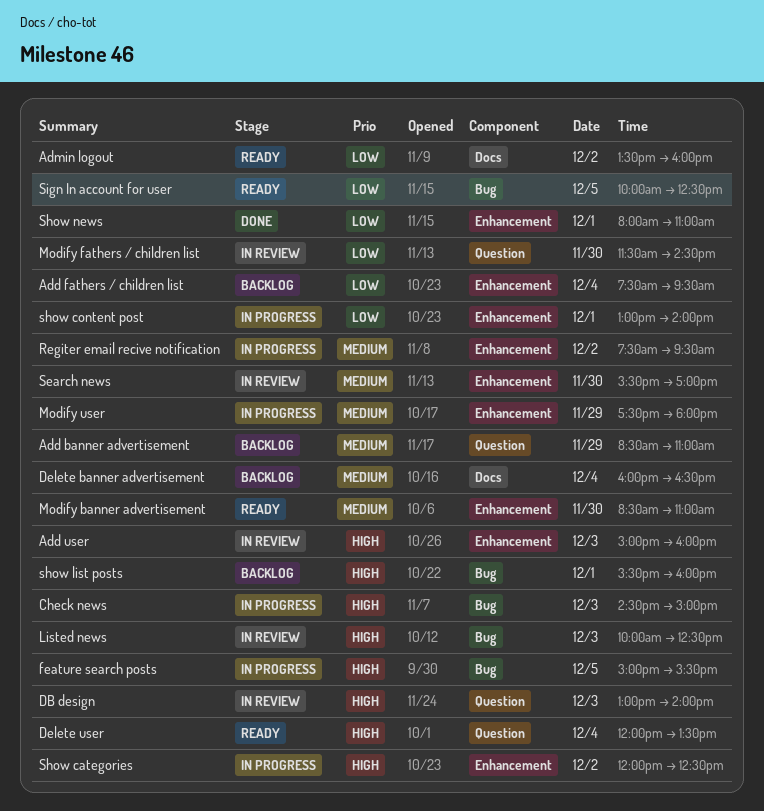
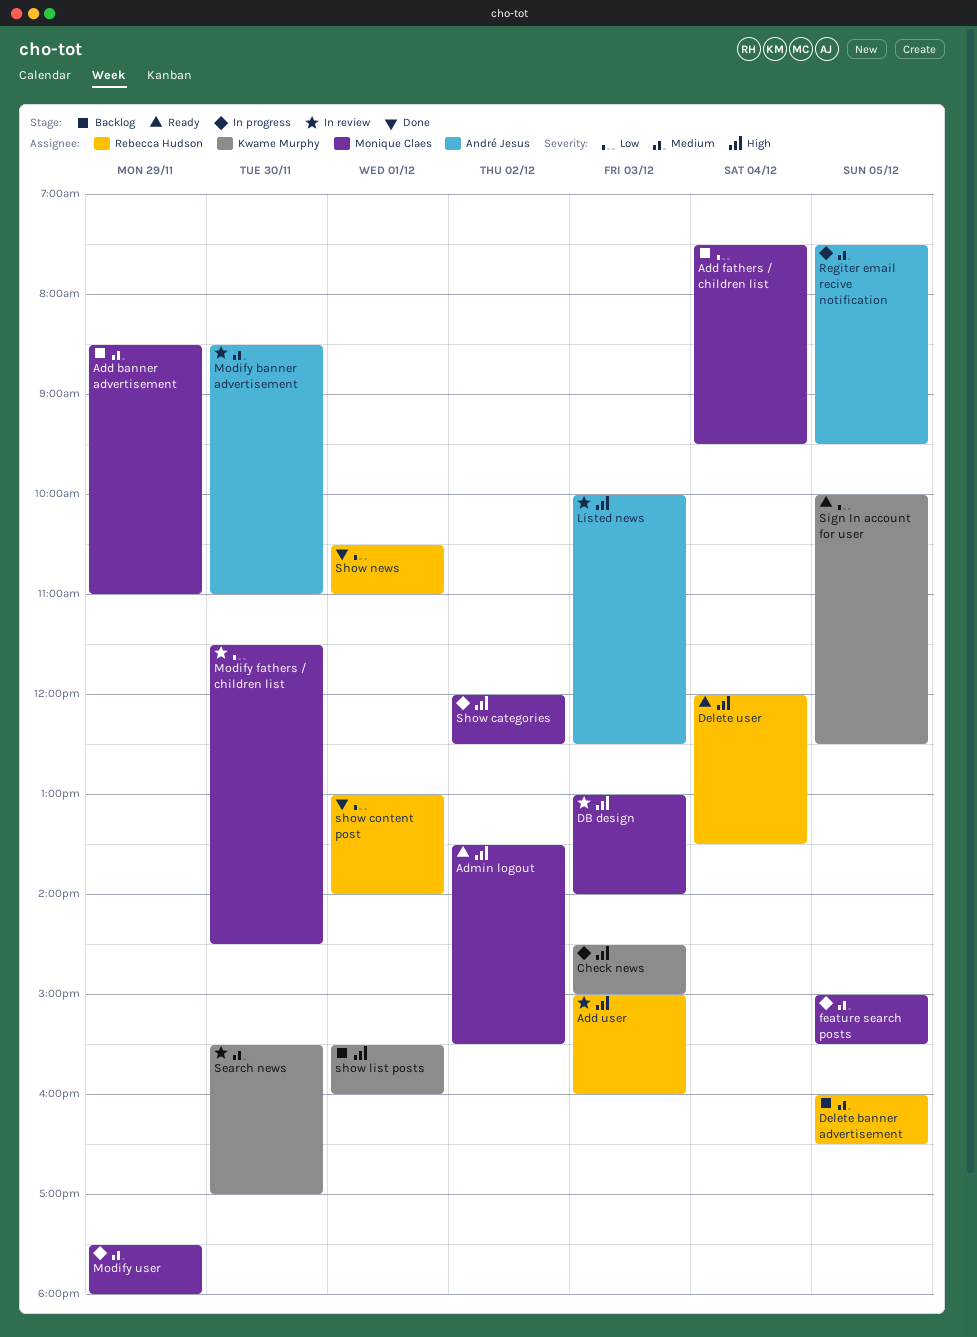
Admin logout, priority: Low -> High
Admin logout, ends: 16:00 -> 15:30
Delete banner advertisement, day: Dec 4 -> Dec 5
feature search posts, priority: High -> Medium
Modify banner advertisement, status: Ready -> In review
Regiter email recive notification, day: Dec 2 -> Dec 5
show content post, status: In progress -> Done
Show news, begins: 08:00 -> 10:30

